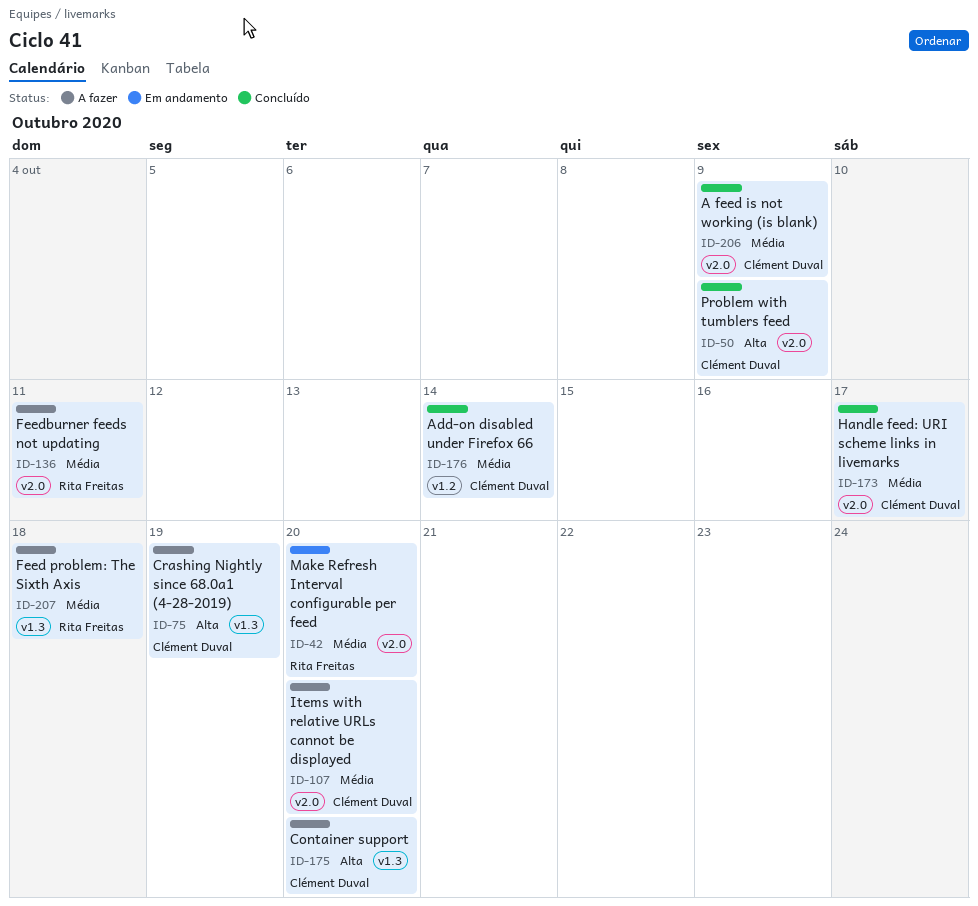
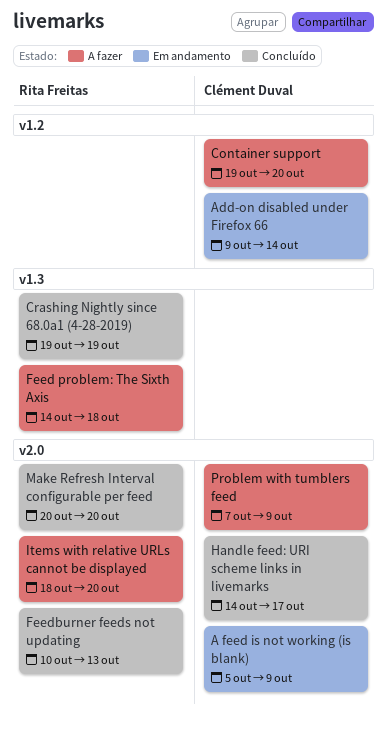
A feed is not working (is blank), status: Concluído -> Em andamento
Add-on disabled under Firefox 66, status: Concluído -> Em andamento
Container support, label: v1.3 -> v1.2
Crashing Nightly since 68.0a1 (4-28-2019), status: A fazer -> Concluído
Crashing Nightly since 68.0a1 (4-28-2019), owner: Clément Duval -> Rita Freitas
Feedburner feeds not updating, status: A fazer -> Concluído
Feedburner feeds not updating, due: Oct 11 -> Oct 13
Items with relative URLs cannot be displayed, owner: Clément Duval -> Rita Freitas
Make Refresh Interval configurable per feed, status: Em andamento -> Concluído
Problem with tumblers feed, status: Concluído -> A fazer

